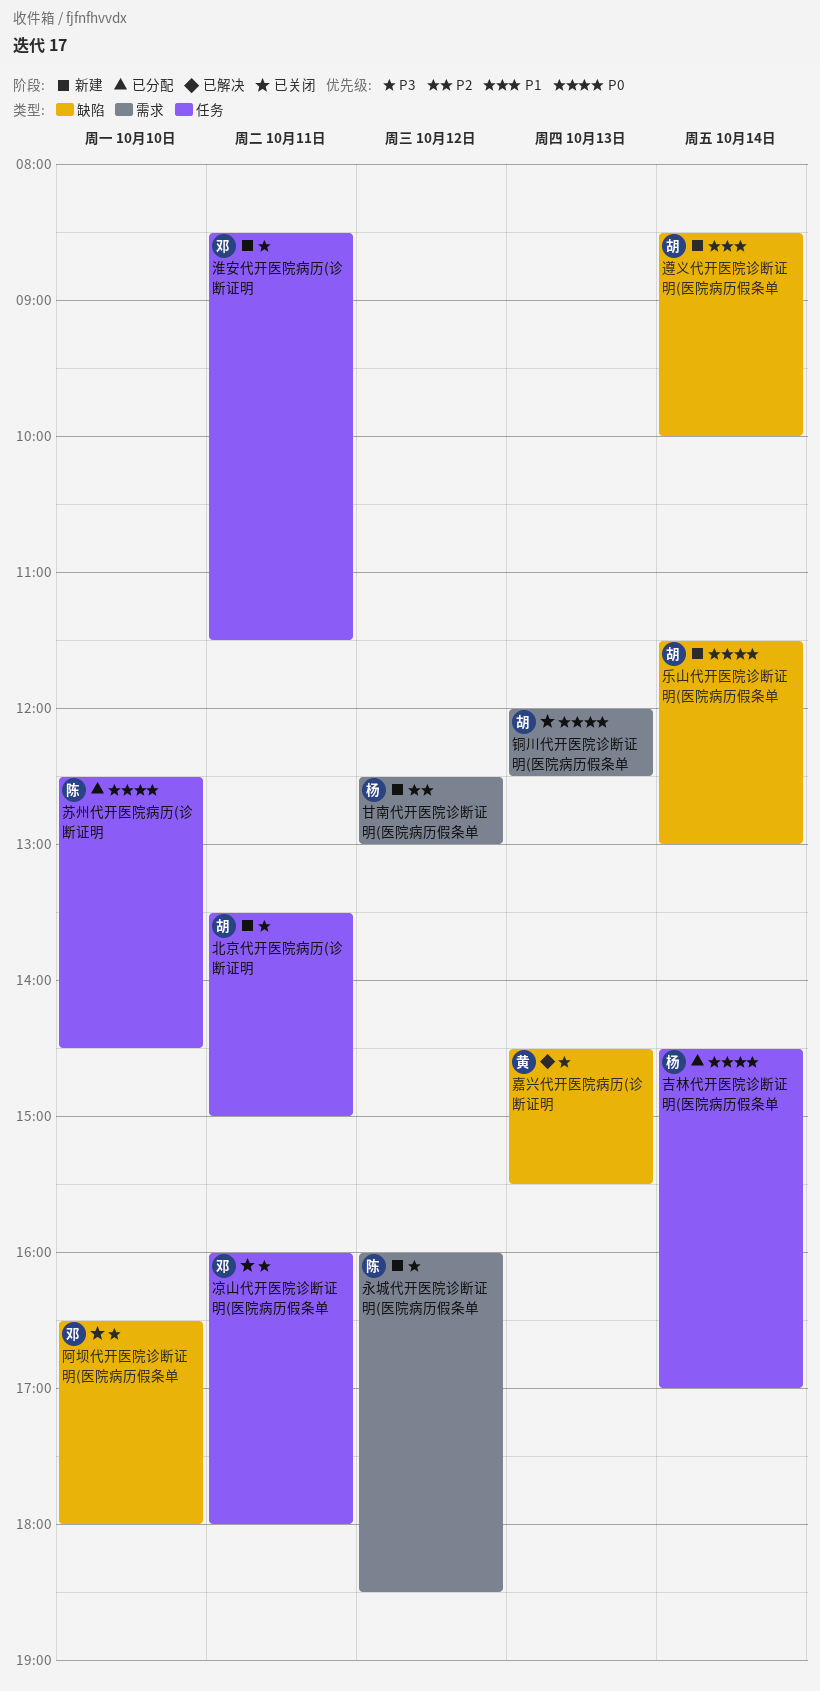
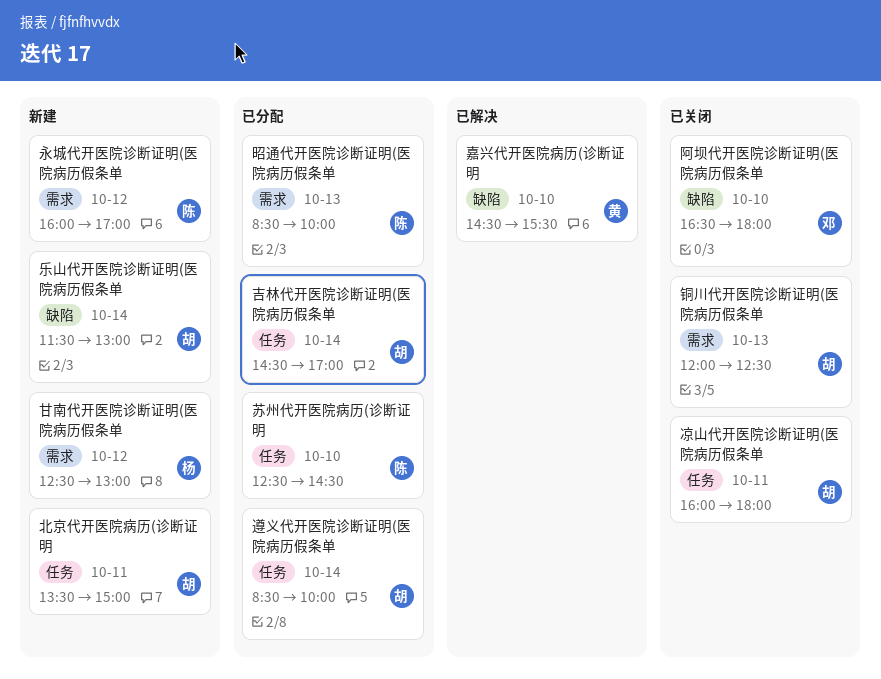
凉山代开医院诊断证明(医院病历假条单, owner: 邓 -> 胡
吉林代开医院诊断证明(医院病历假条单, owner: 杨 -> 胡
嘉兴代开医院病历(诊断证明, day: Oct 13 -> Oct 10
昭通代开医院诊断证明(医院病历假条单: none -> present
永城代开医院诊断证明(医院病历假条单, ends: 18:30 -> 17:00
淮安代开医院病历(诊断证明: present -> none
遵义代开医院诊断证明(医院病历假条单, status: 新建 -> 已分配
遵义代开医院诊断证明(医院病历假条单, label: 缺陷 -> 任务

